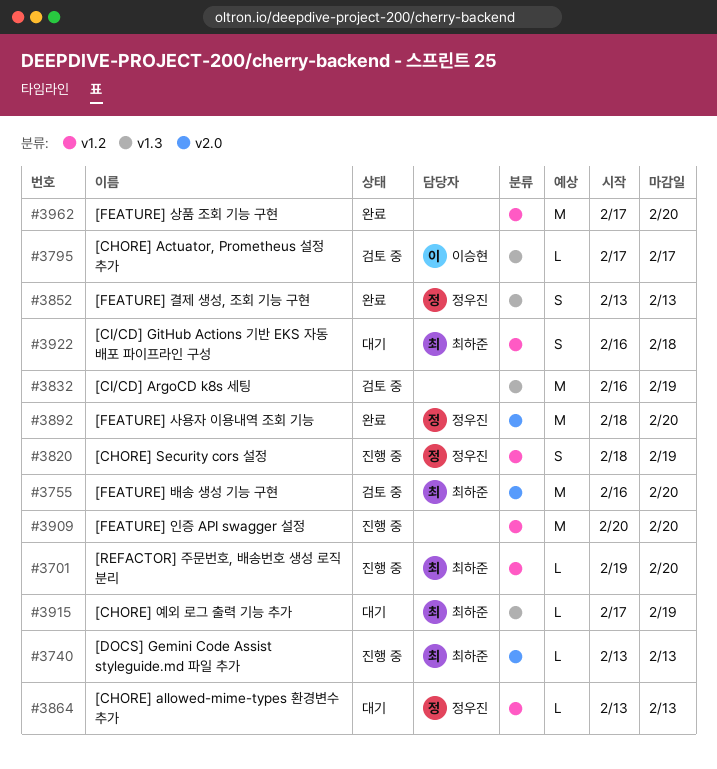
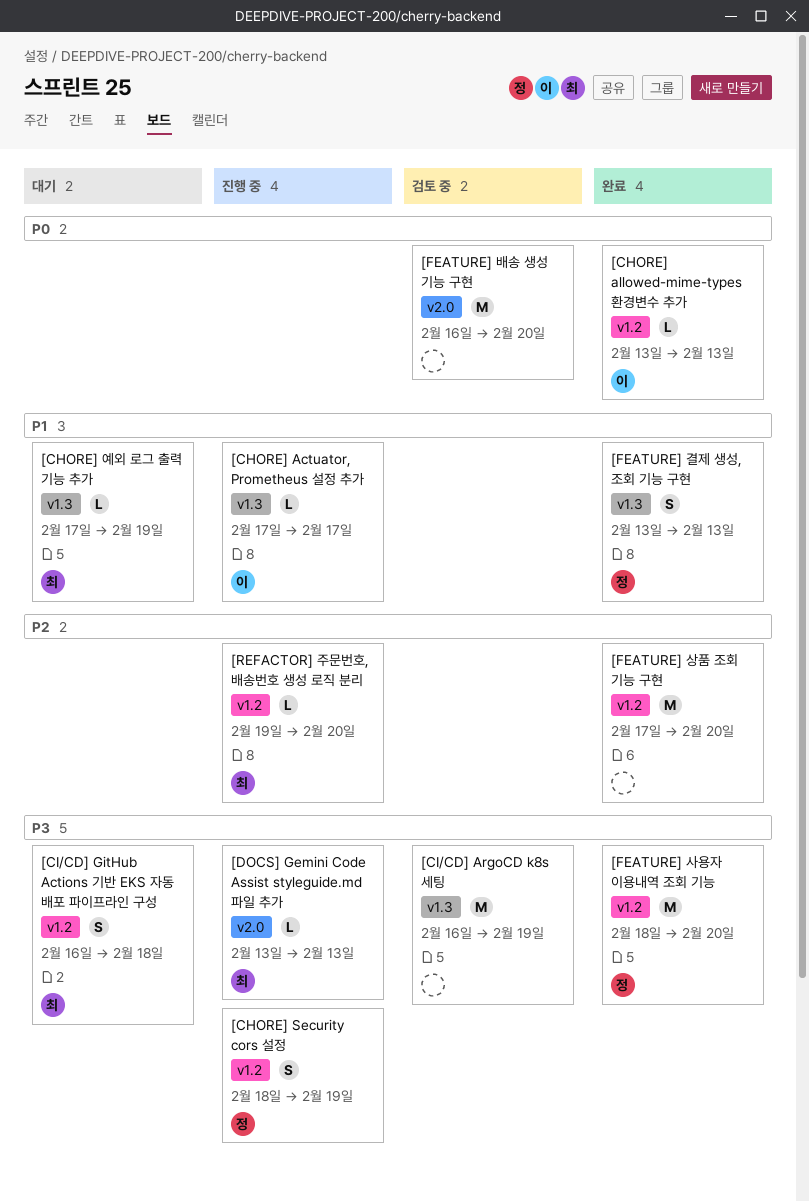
[CHORE] Actuator, Prometheus 설정 추가, status: 검토 중 -> 진행 중
[CHORE] allowed-mime-types 환경변수 추가, status: 대기 -> 완료
[CHORE] allowed-mime-types 환경변수 추가, owner: 정우진 -> 이승현
[FEATURE] 배송 생성 기능 구현, owner: 최하준 -> none
[FEATURE] 사용자 이용내역 조회 기능, label: v2.0 -> v1.2
[FEATURE] 인증 API swagger 설정: present -> none

